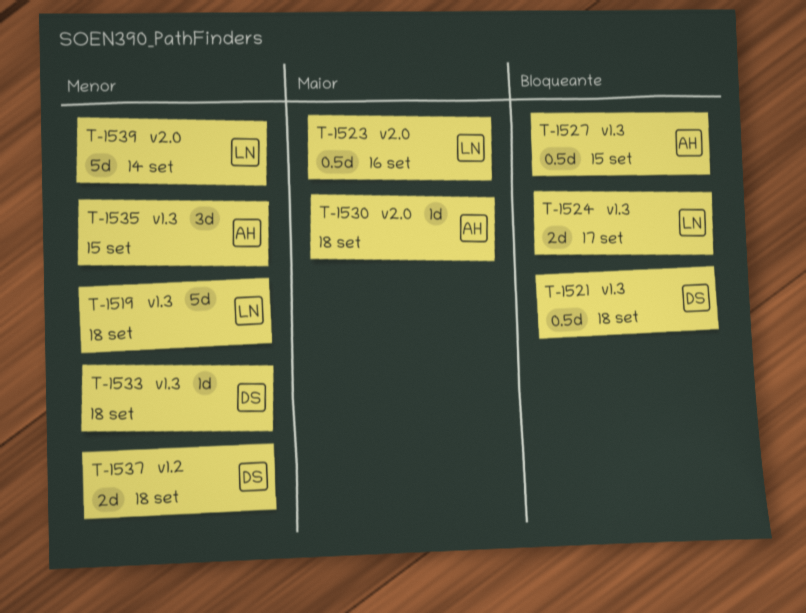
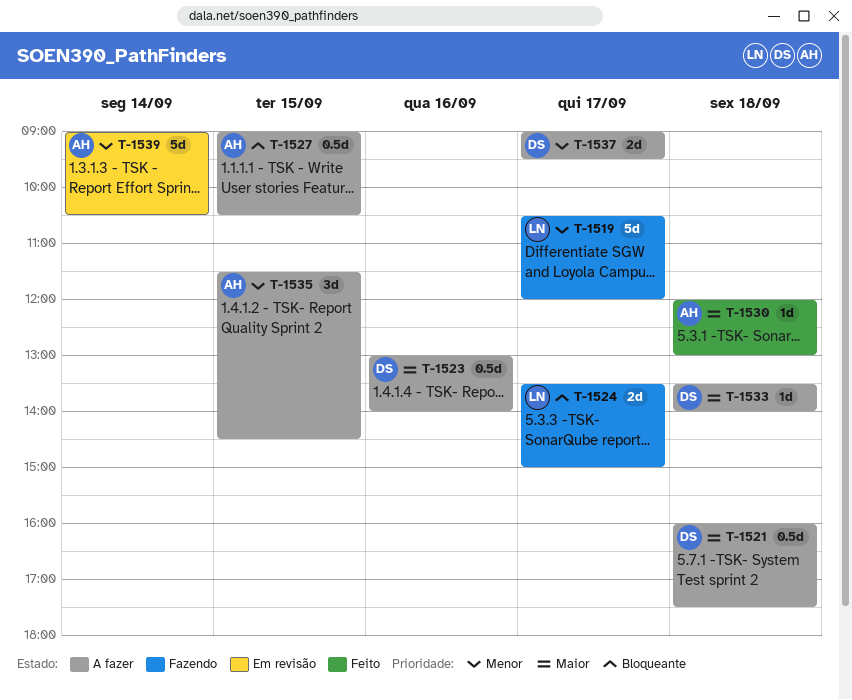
T-1519, day: Sep 18 -> Sep 17
T-1521, priority: Bloqueante -> Maior
T-1523, owner: LN -> DS
T-1533, priority: Menor -> Maior
T-1537, day: Sep 18 -> Sep 17
T-1539, owner: LN -> AH

